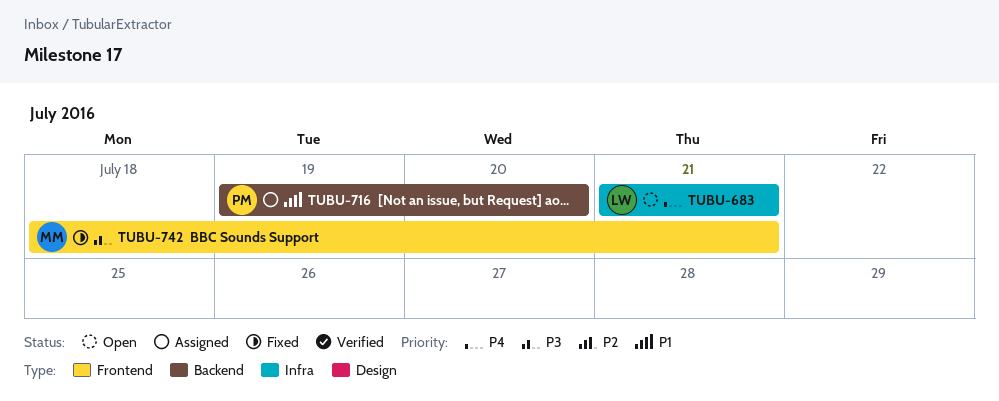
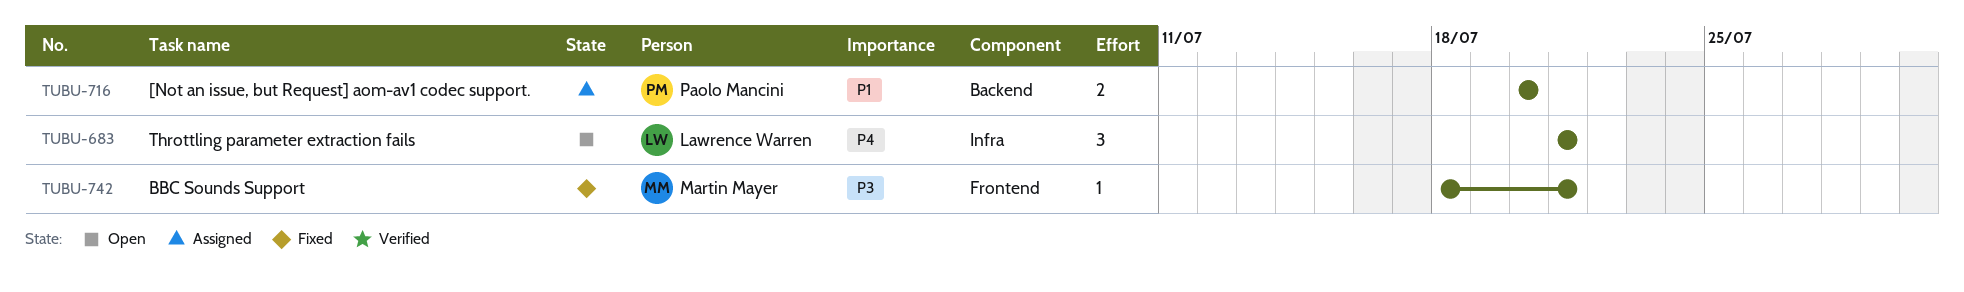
TUBU-716, start: Jul 19 -> Jul 20

